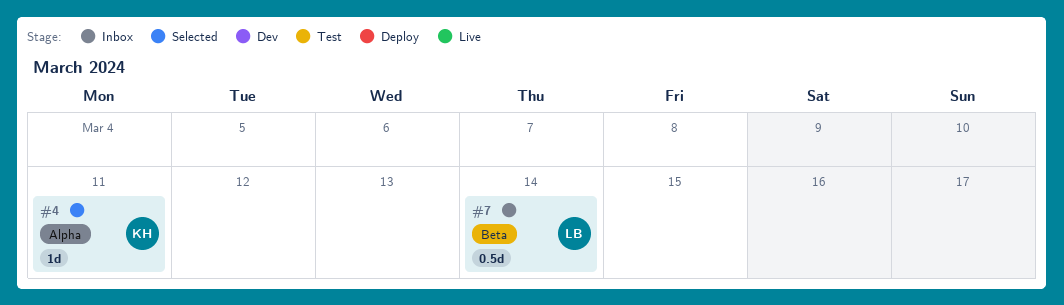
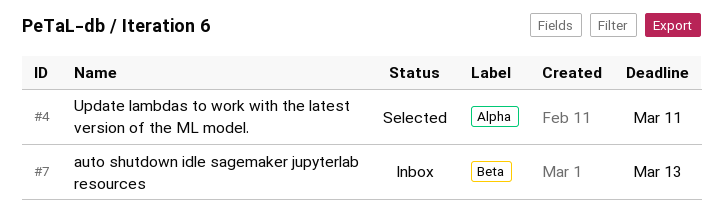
#7, due: Mar 14 -> Mar 13

